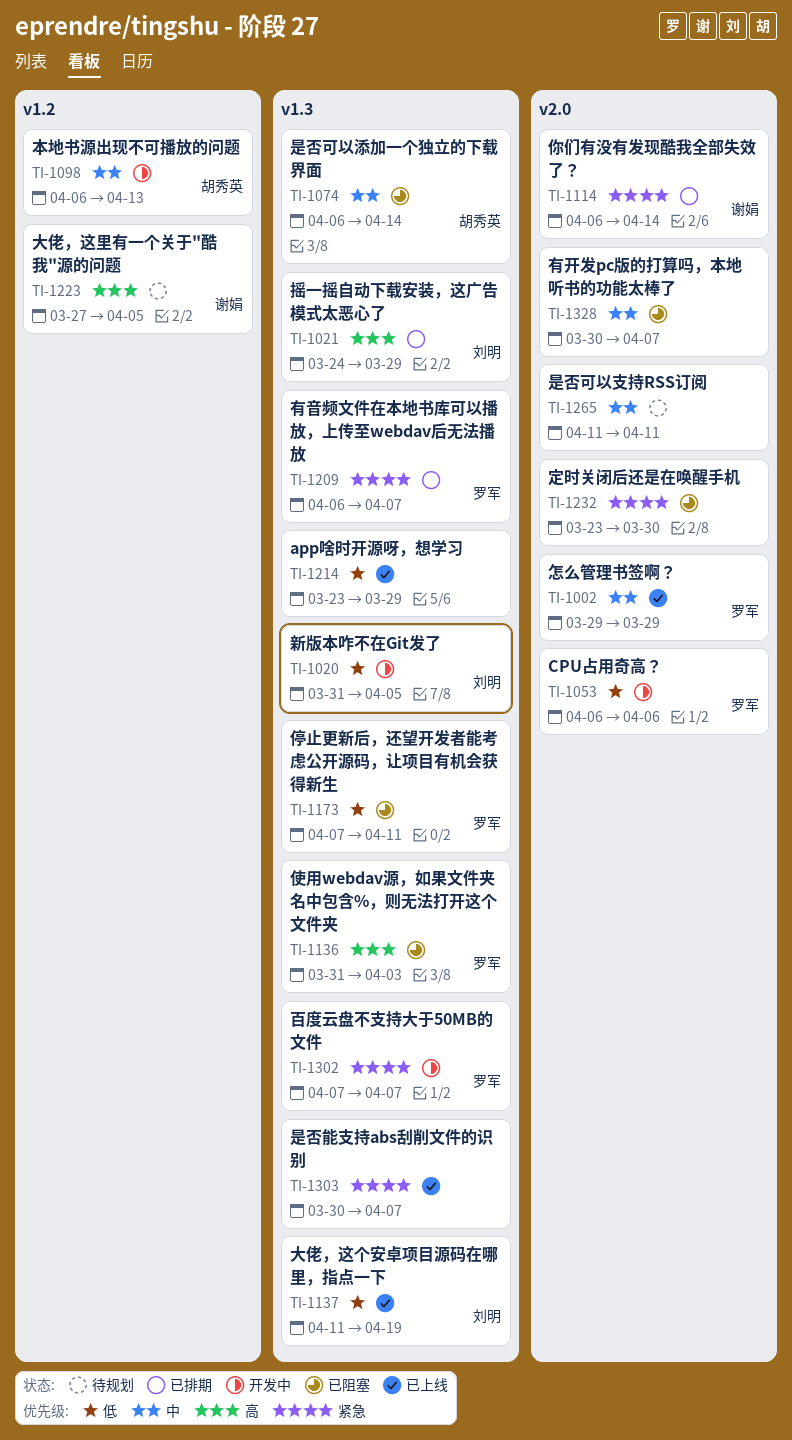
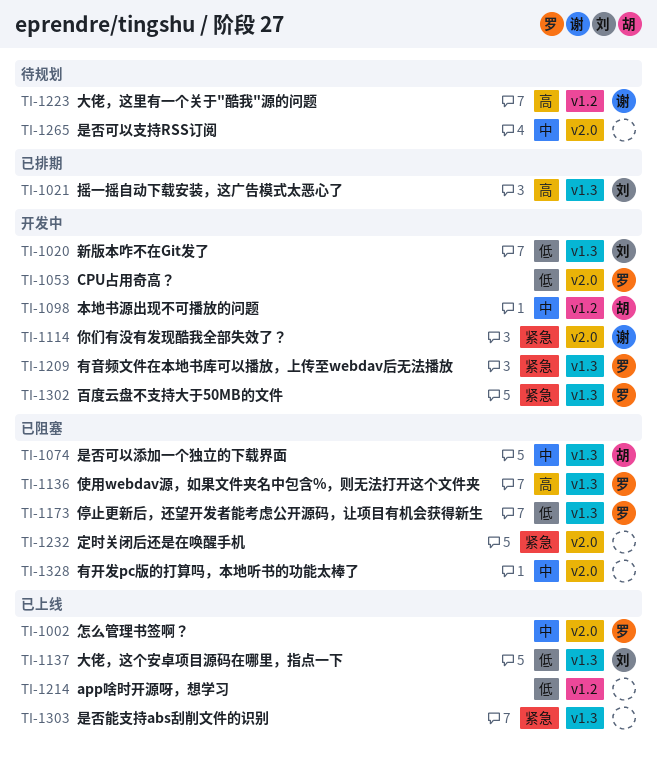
TI-1114, status: 已排期 -> 开发中
TI-1209, status: 已排期 -> 开发中
TI-1214, label: v1.3 -> v1.2

